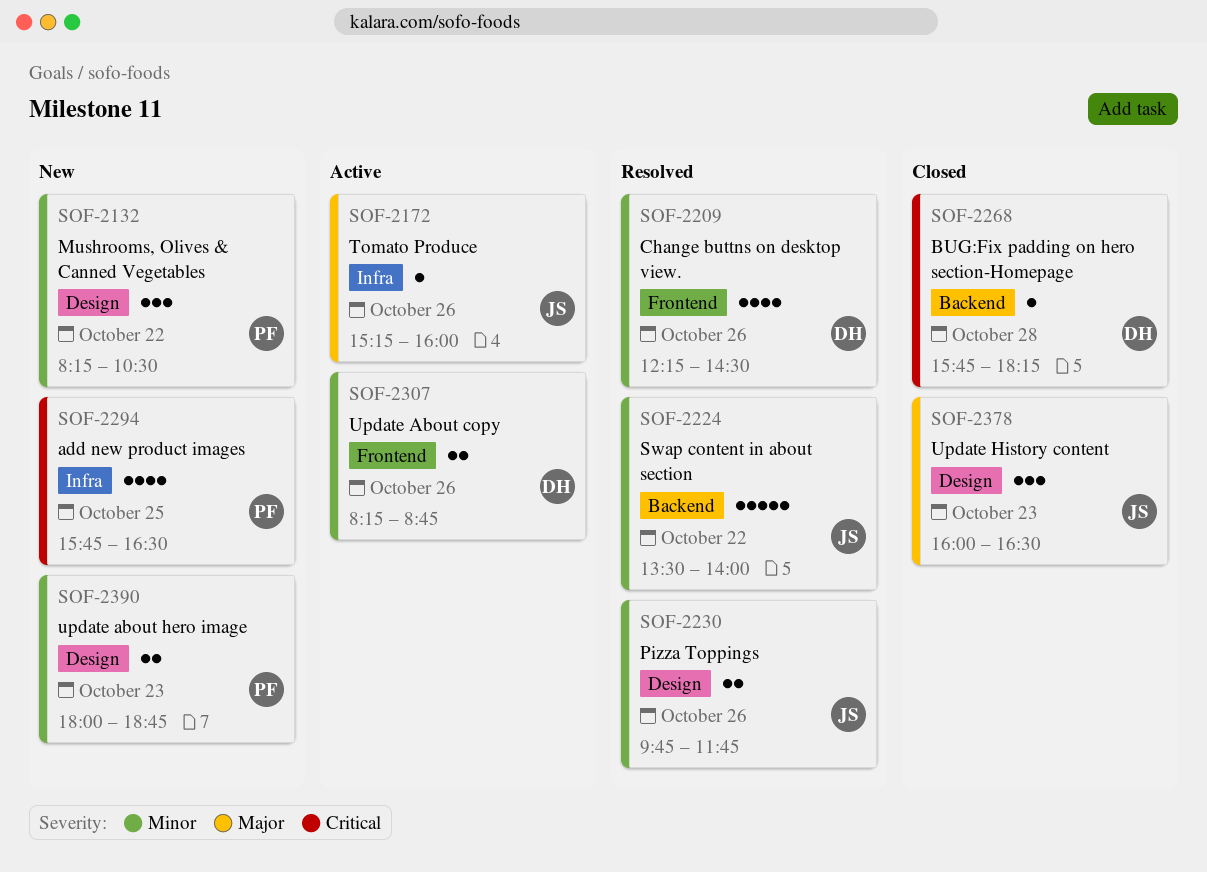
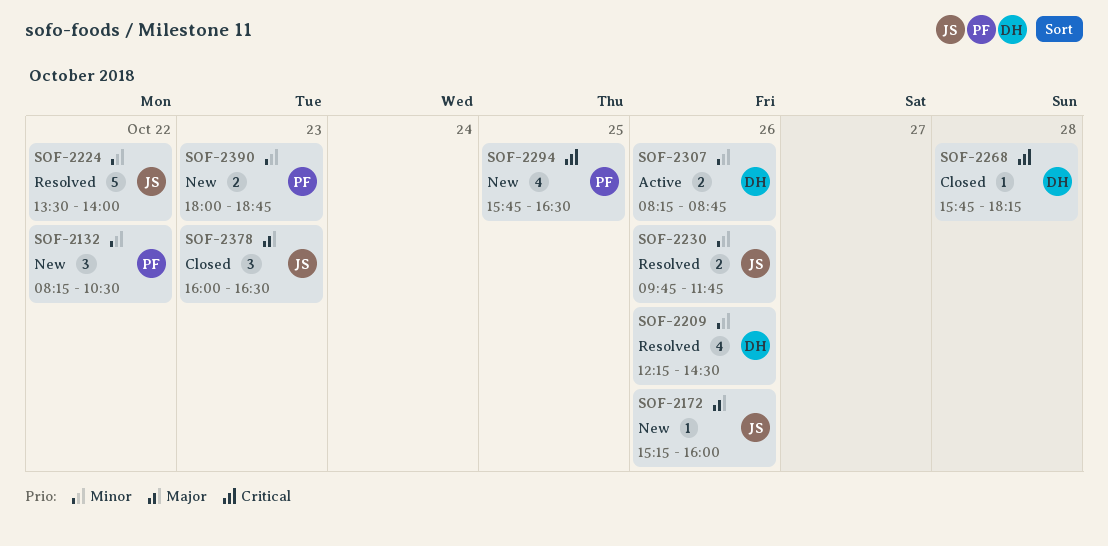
SOF-2172, status: Active -> New

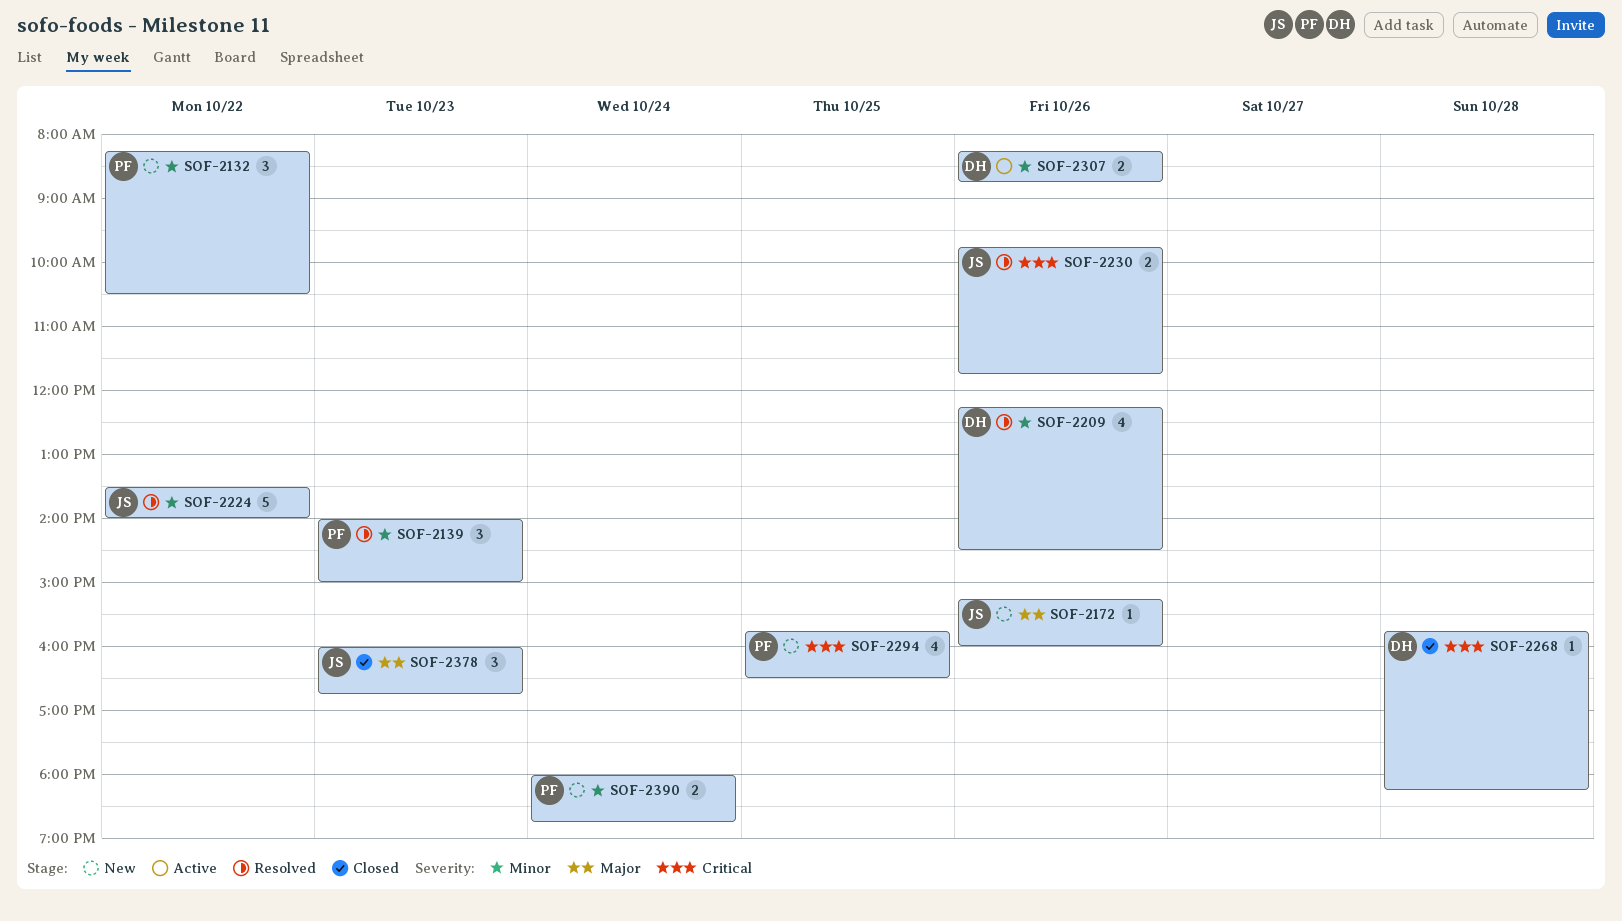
SOF-2139: none -> present
SOF-2230, priority: Minor -> Critical
SOF-2378, ends: 16:30 -> 16:45
SOF-2390, day: Oct 23 -> Oct 24

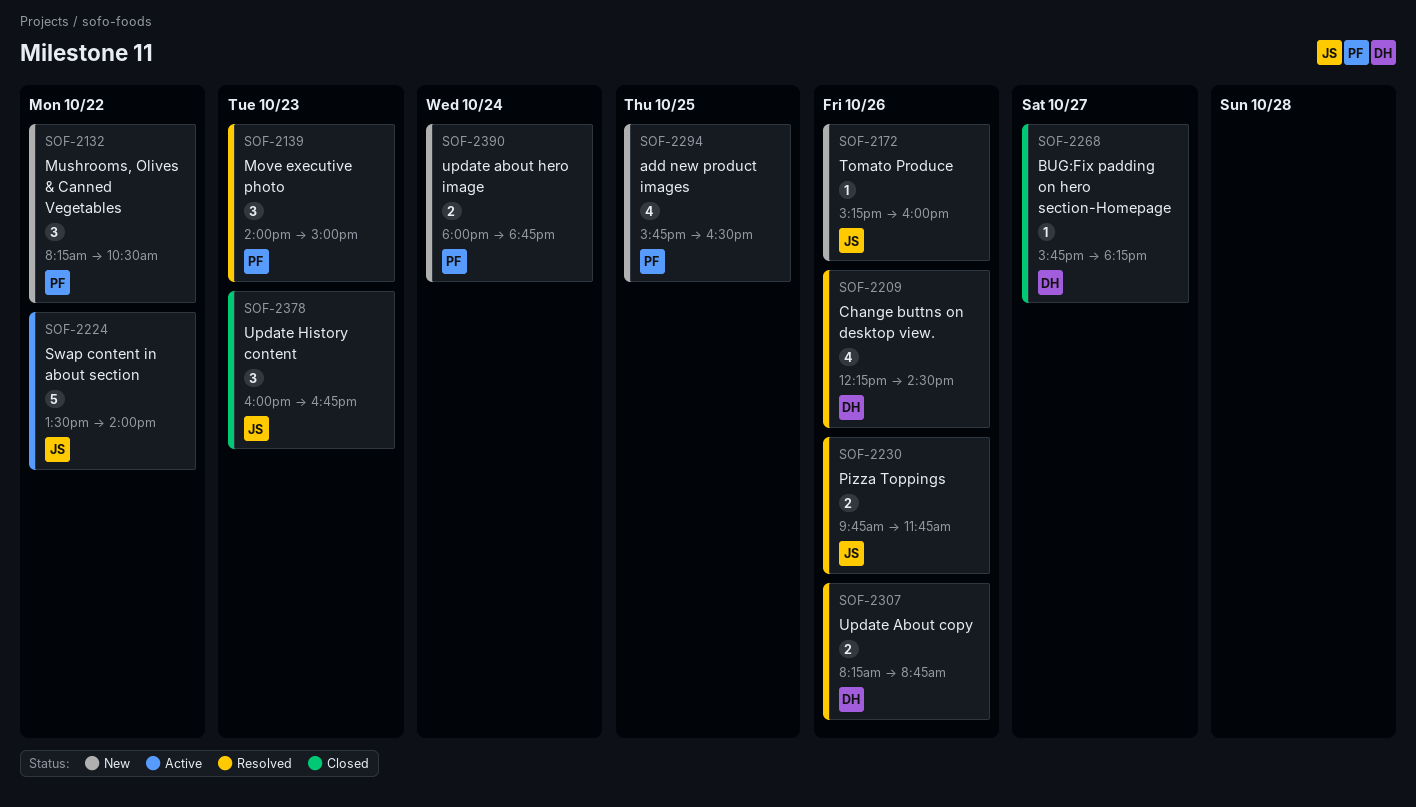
SOF-2224, status: Resolved -> Active
SOF-2268, day: Oct 28 -> Oct 27
SOF-2307, status: Active -> Resolved

